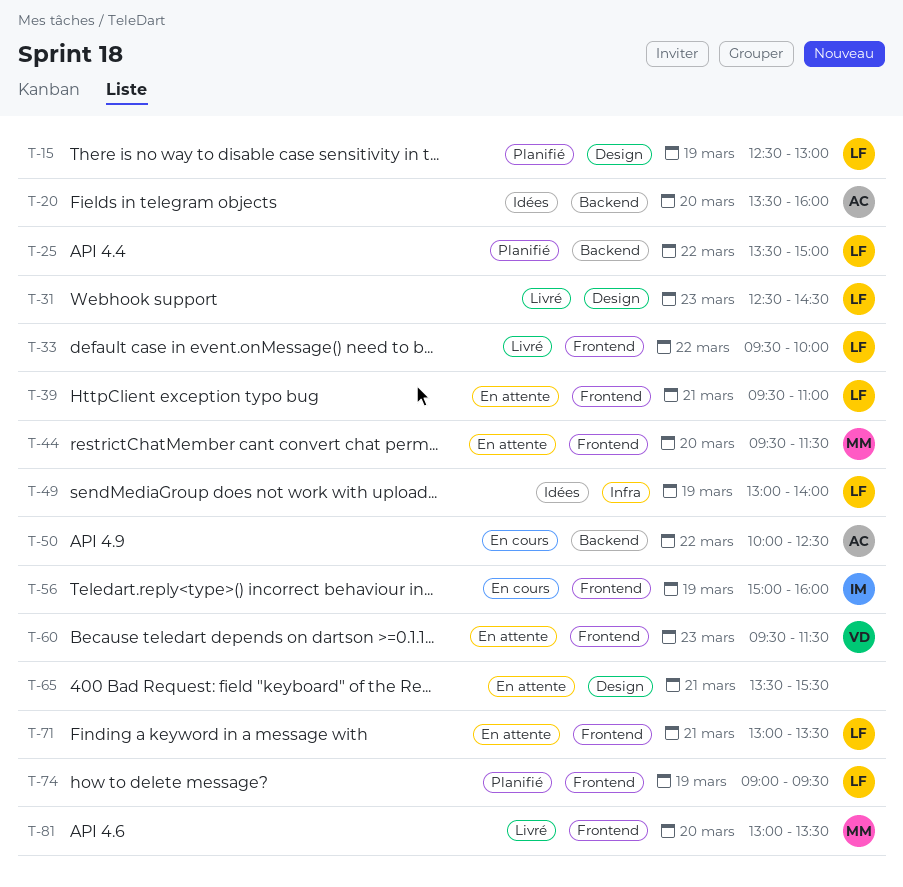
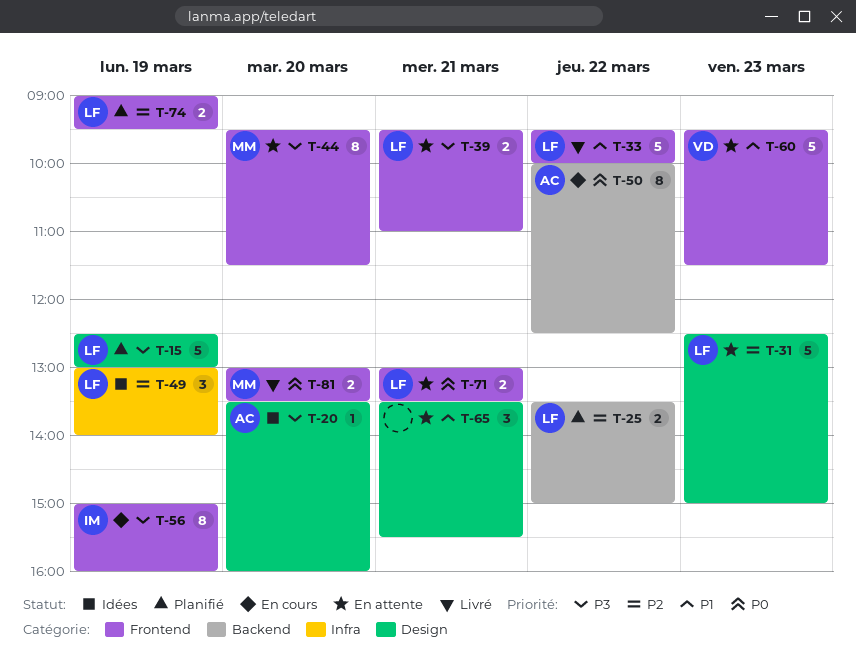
T-20, label: Backend -> Design
T-31, status: Livré -> En attente
T-31, ends: 14:30 -> 15:00

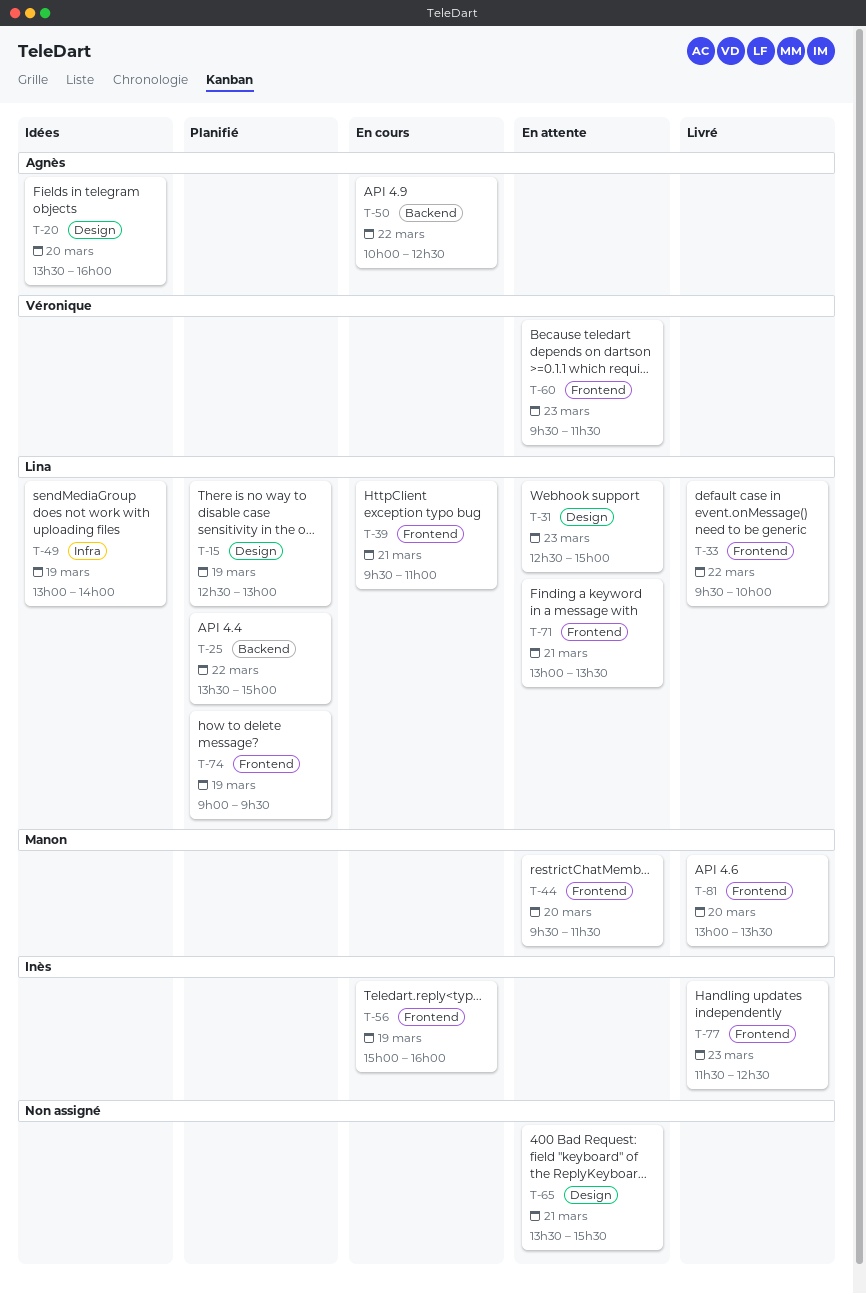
T-39, status: En attente -> En cours
T-77: none -> present

